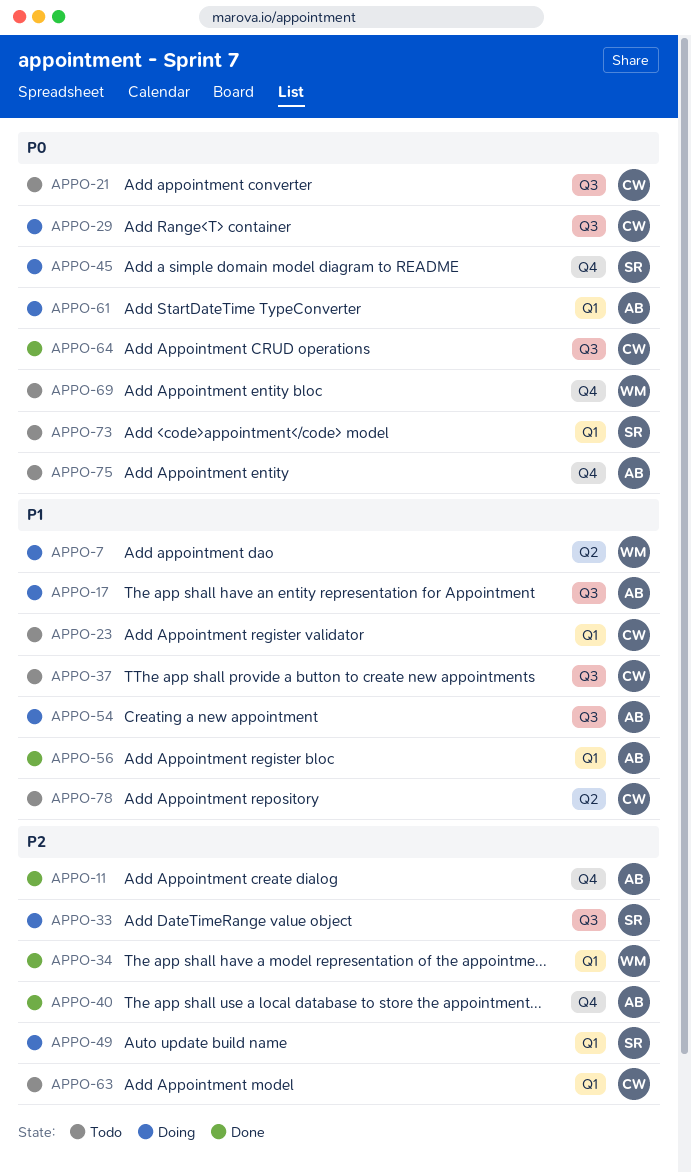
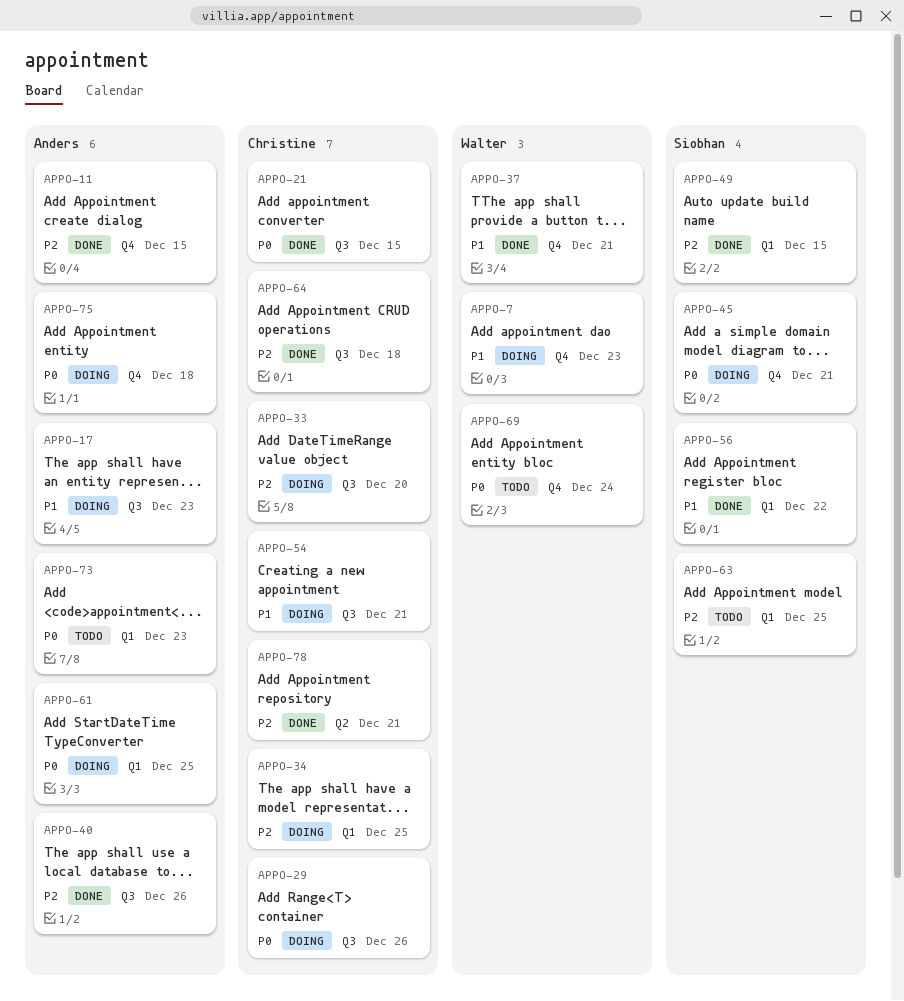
APPO-7, label: Q2 -> Q4
APPO-21, status: Todo -> Done
APPO-23: present -> none
APPO-33, owner: Siobhan -> Christine
APPO-34, status: Done -> Doing
APPO-34, owner: Walter -> Christine
APPO-37, status: Todo -> Done
APPO-37, owner: Christine -> Walter
APPO-37, label: Q3 -> Q4
APPO-40, label: Q4 -> Q3
APPO-49, status: Doing -> Done
APPO-54, owner: Anders -> Christine
APPO-56, owner: Anders -> Siobhan
APPO-63, owner: Christine -> Siobhan
APPO-64, priority: P0 -> P2
APPO-73, owner: Siobhan -> Anders
APPO-75, status: Todo -> Doing
APPO-78, status: Todo -> Done
APPO-78, priority: P1 -> P2

